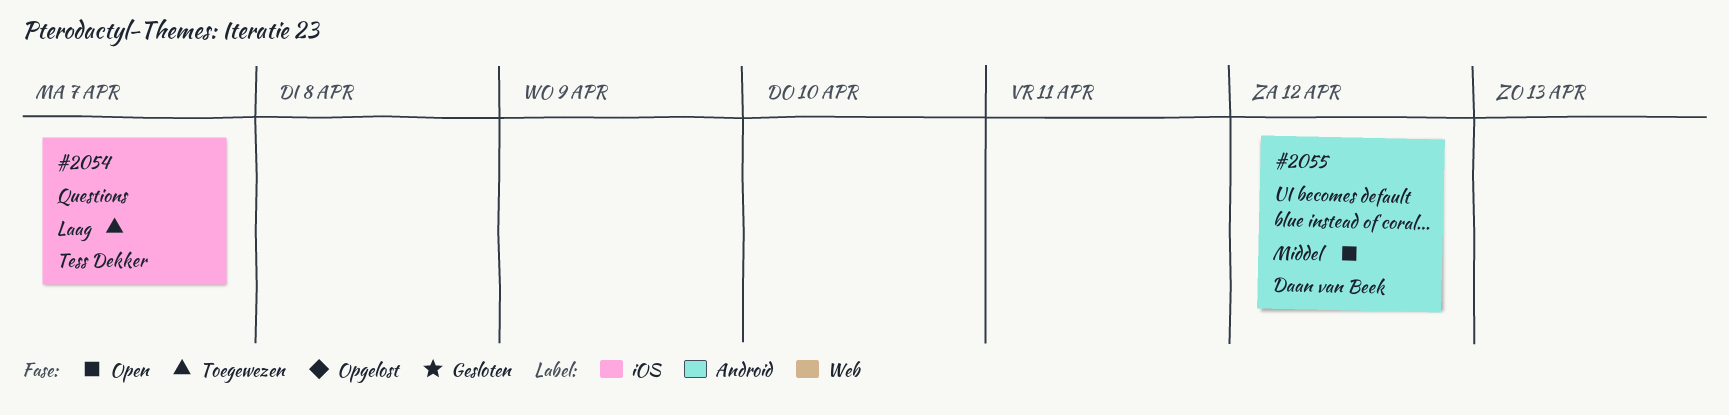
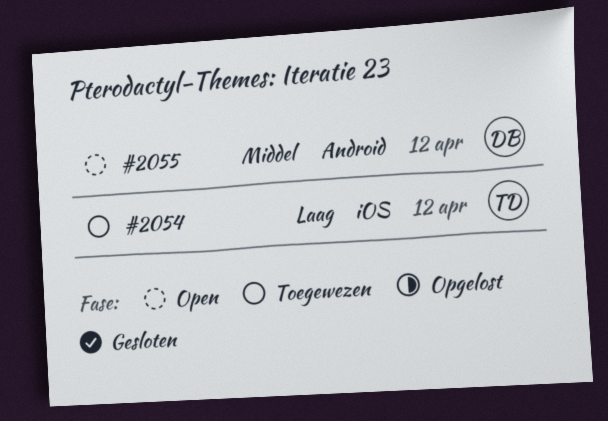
#2054, due: Apr 7 -> Apr 12

